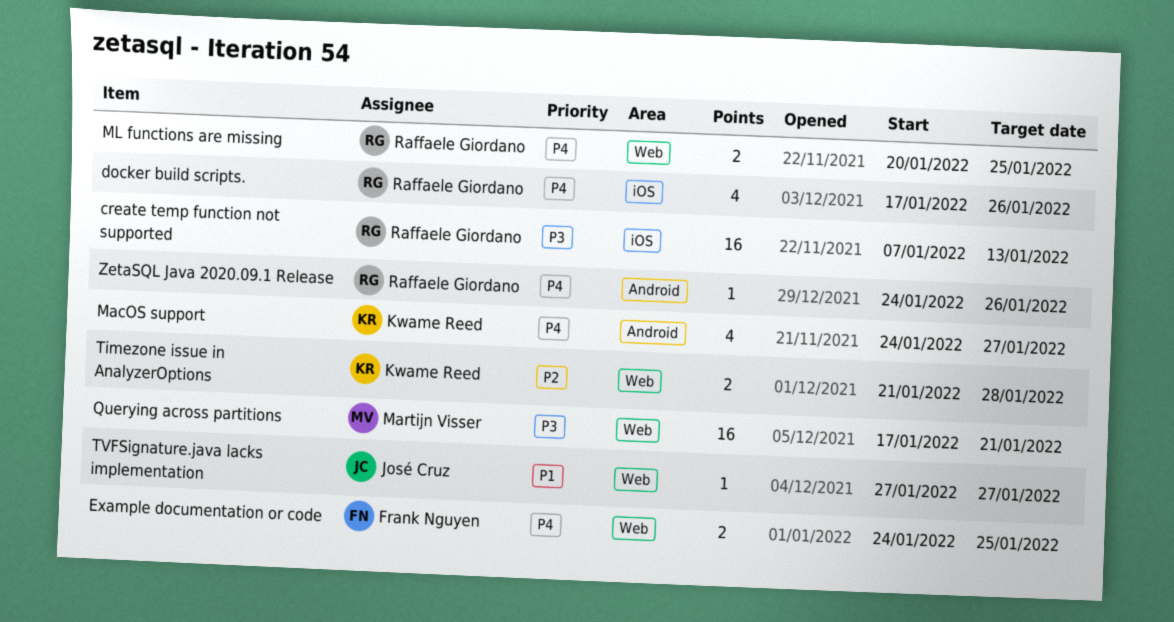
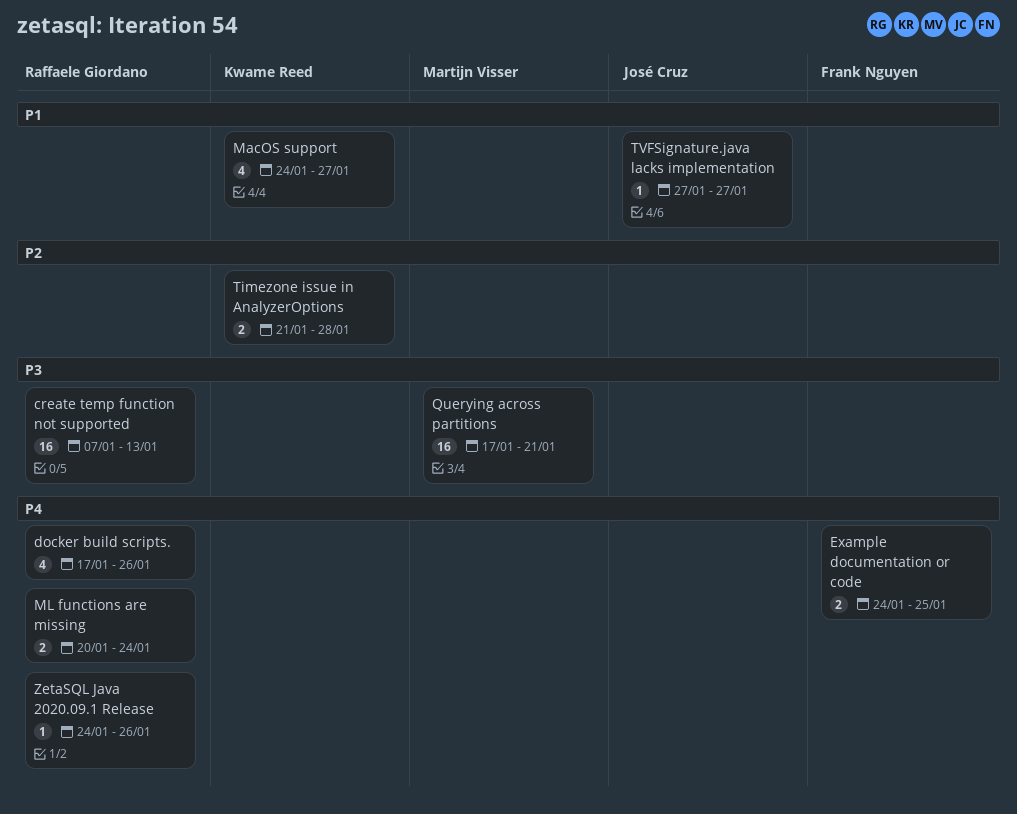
MacOS support, priority: P4 -> P1
ML functions are missing, due: Jan 25 -> Jan 24

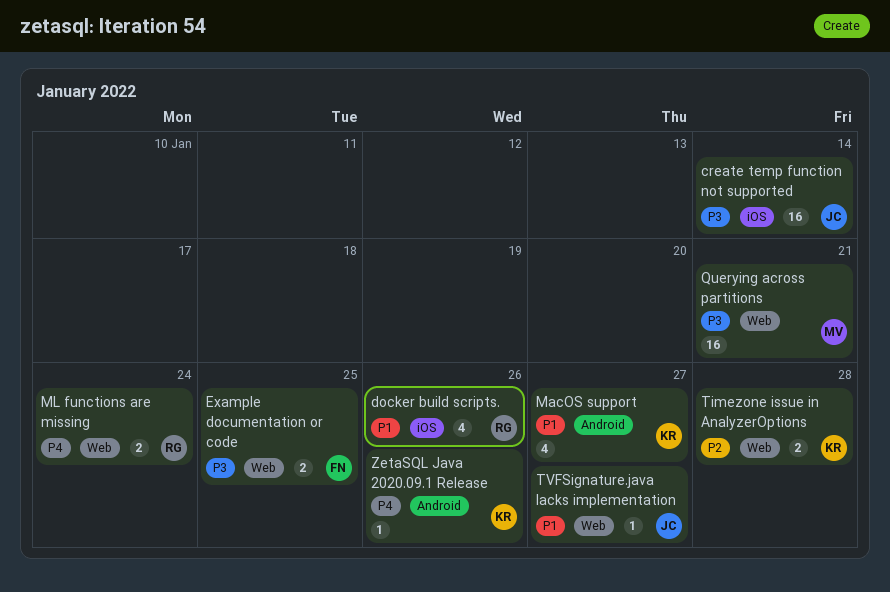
create temp function not supported, owner: Raffaele Giordano -> José Cruz
create temp function not supported, due: Jan 13 -> Jan 14
docker build scripts., priority: P4 -> P1
Example documentation or code, priority: P4 -> P3
ZetaSQL Java 2020.09.1 Release, owner: Raffaele Giordano -> Kwame Reed

